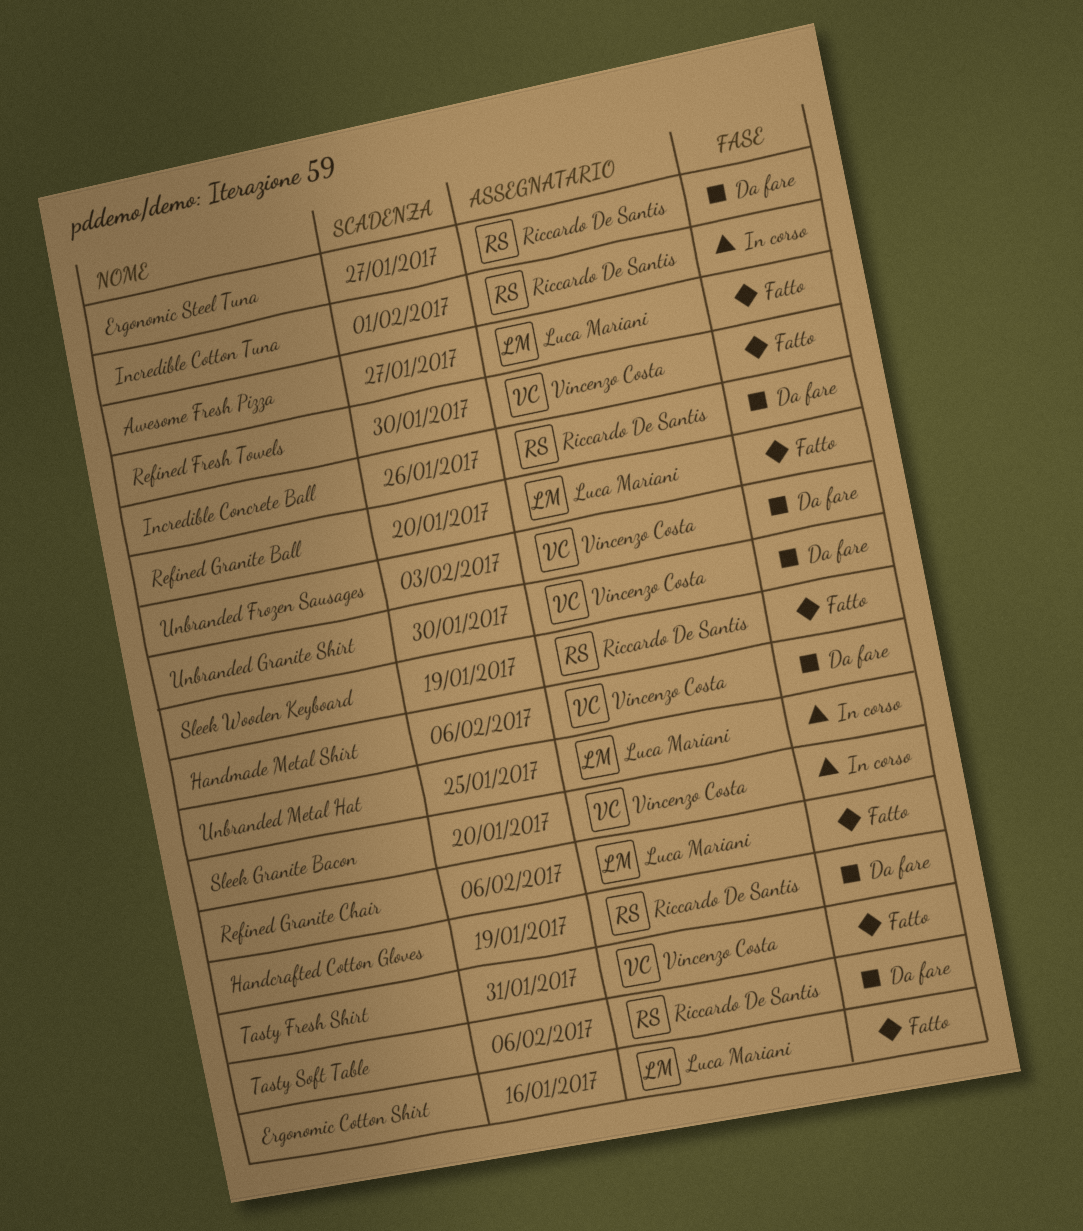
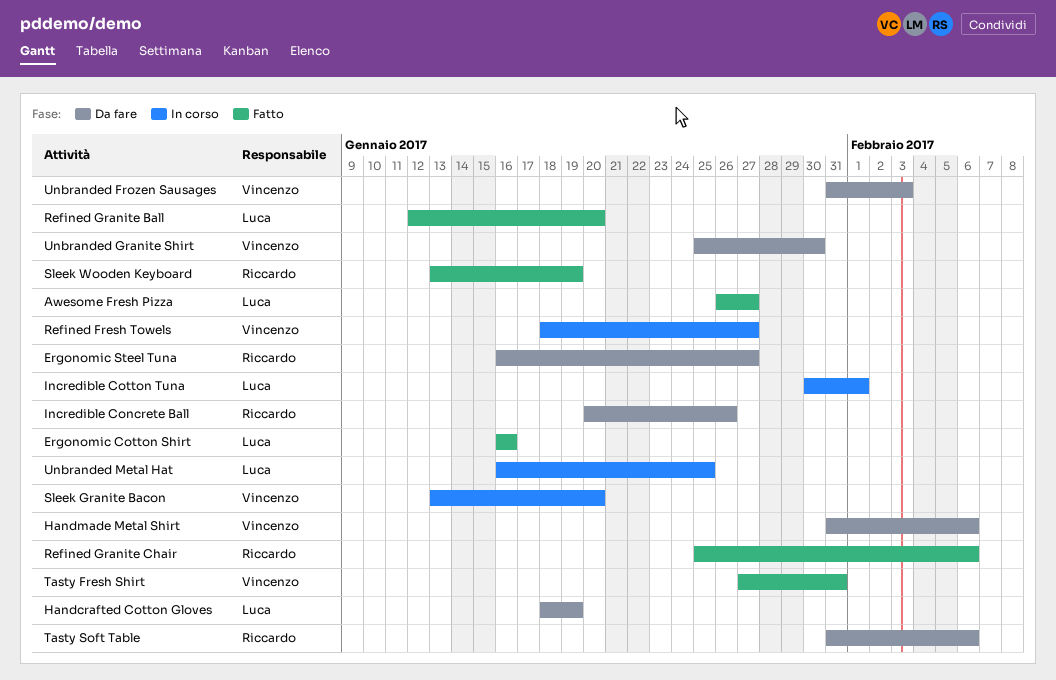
Handcrafted Cotton Gloves, owner: Riccardo De Santis -> Luca Mariani
Incredible Cotton Tuna, owner: Riccardo De Santis -> Luca Mariani
Refined Fresh Towels, status: Fatto -> In corso
Refined Fresh Towels, due: Jan 30 -> Jan 27
Refined Granite Chair, owner: Luca Mariani -> Riccardo De Santis

